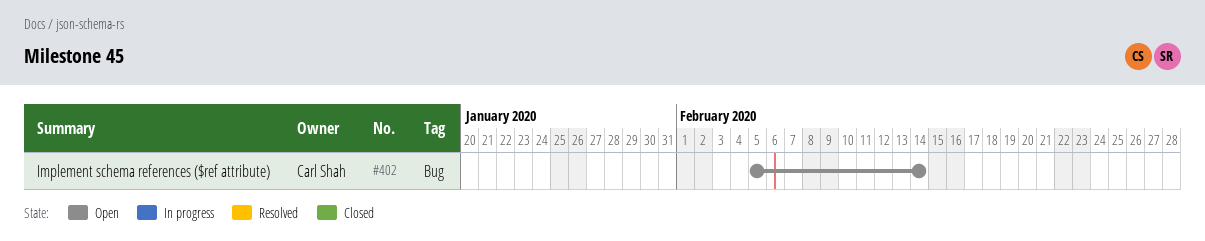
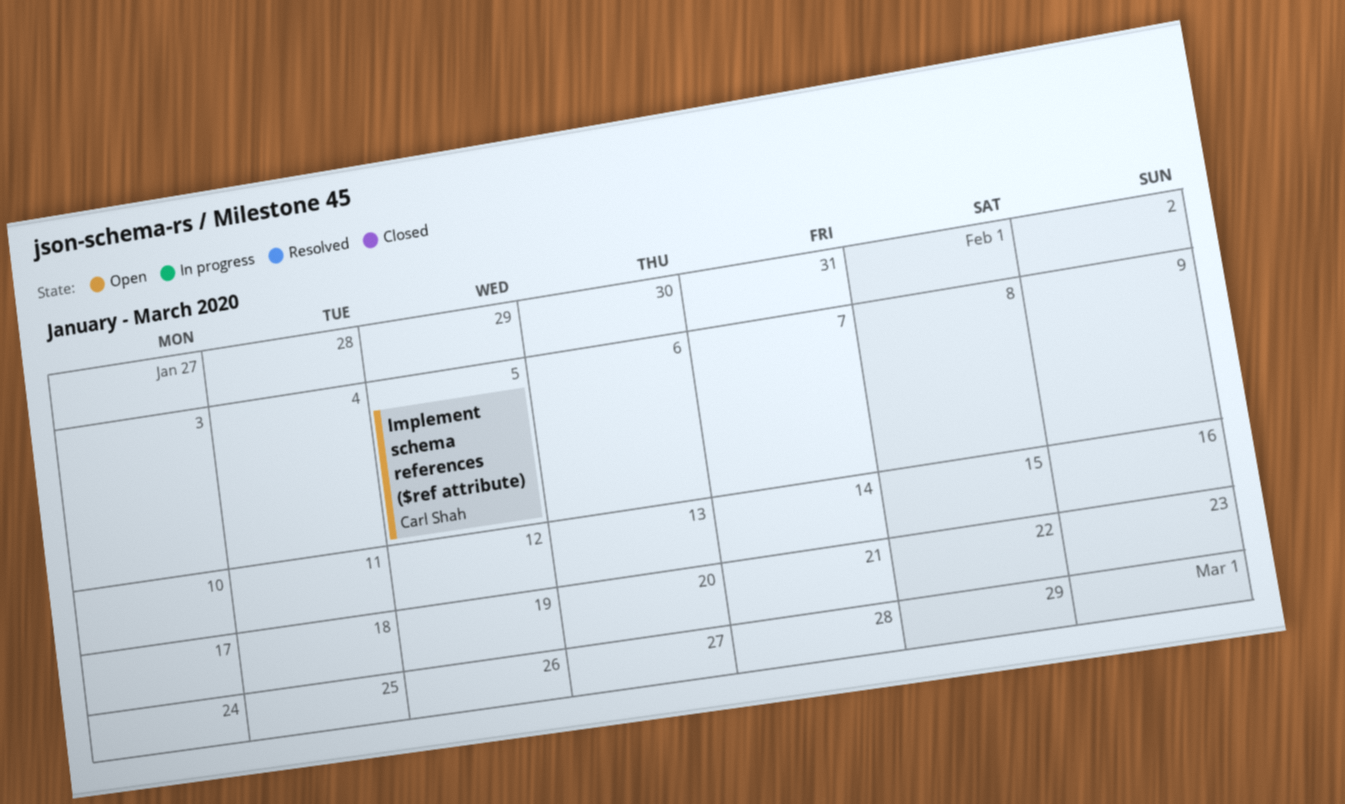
Implement schema references ($ref attribute), due: Feb 14 -> Feb 5

